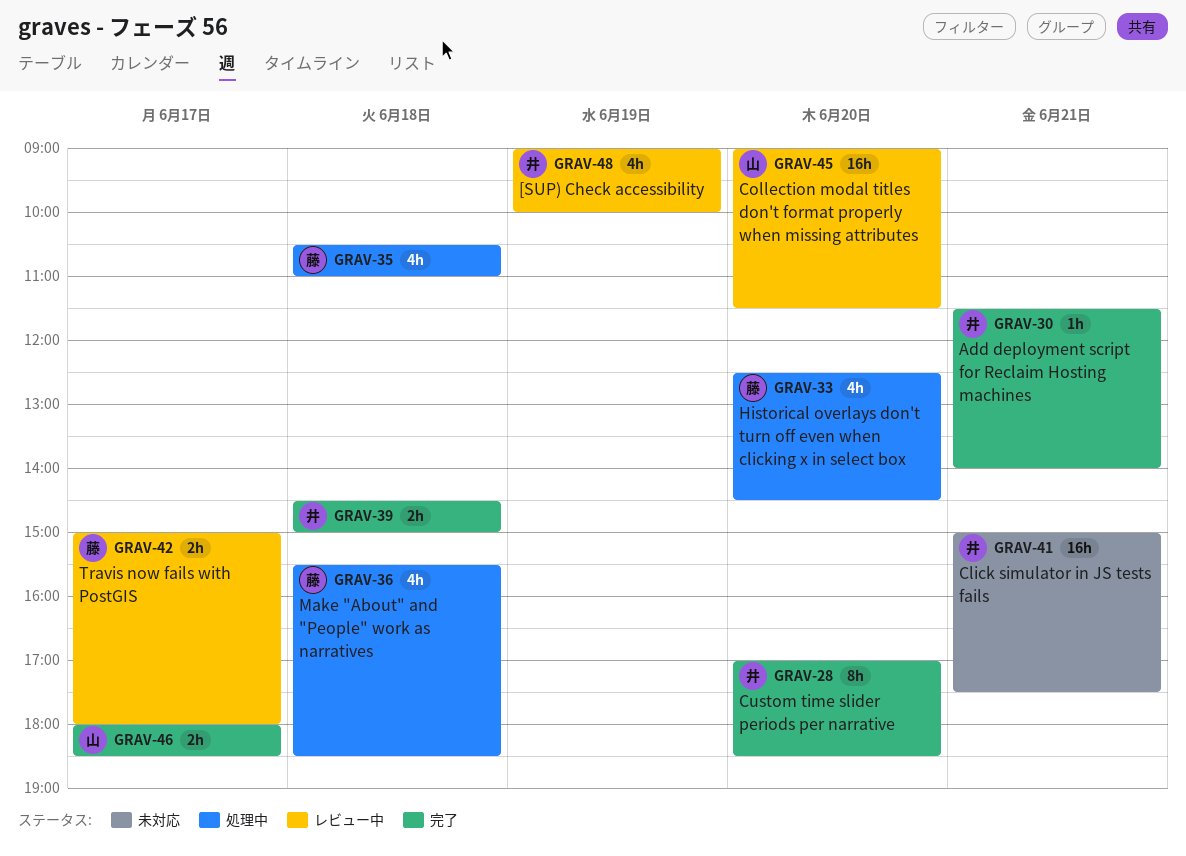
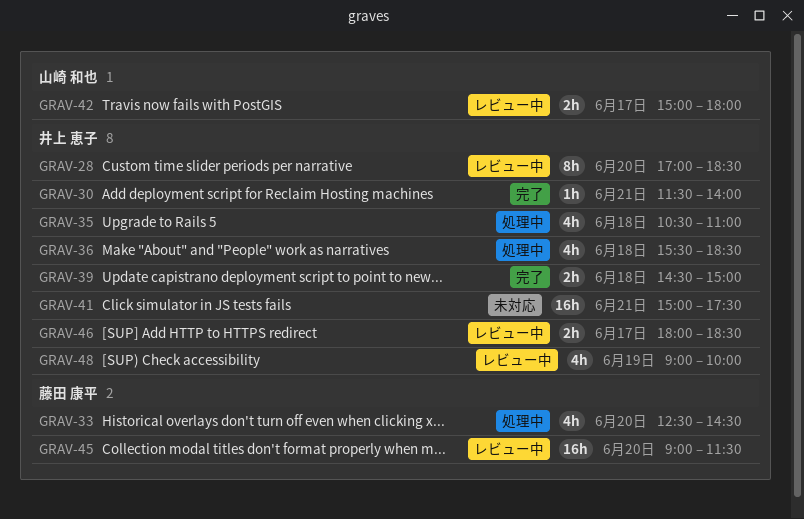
GRAV-28, status: 完了 -> レビュー中
GRAV-35, owner: 藤田 康平 -> 井上 恵子
GRAV-36, owner: 藤田 康平 -> 井上 恵子
GRAV-42, owner: 藤田 康平 -> 山崎 和也
GRAV-45, owner: 山崎 和也 -> 藤田 康平
GRAV-46, status: 完了 -> レビュー中
GRAV-46, owner: 山崎 和也 -> 井上 恵子

